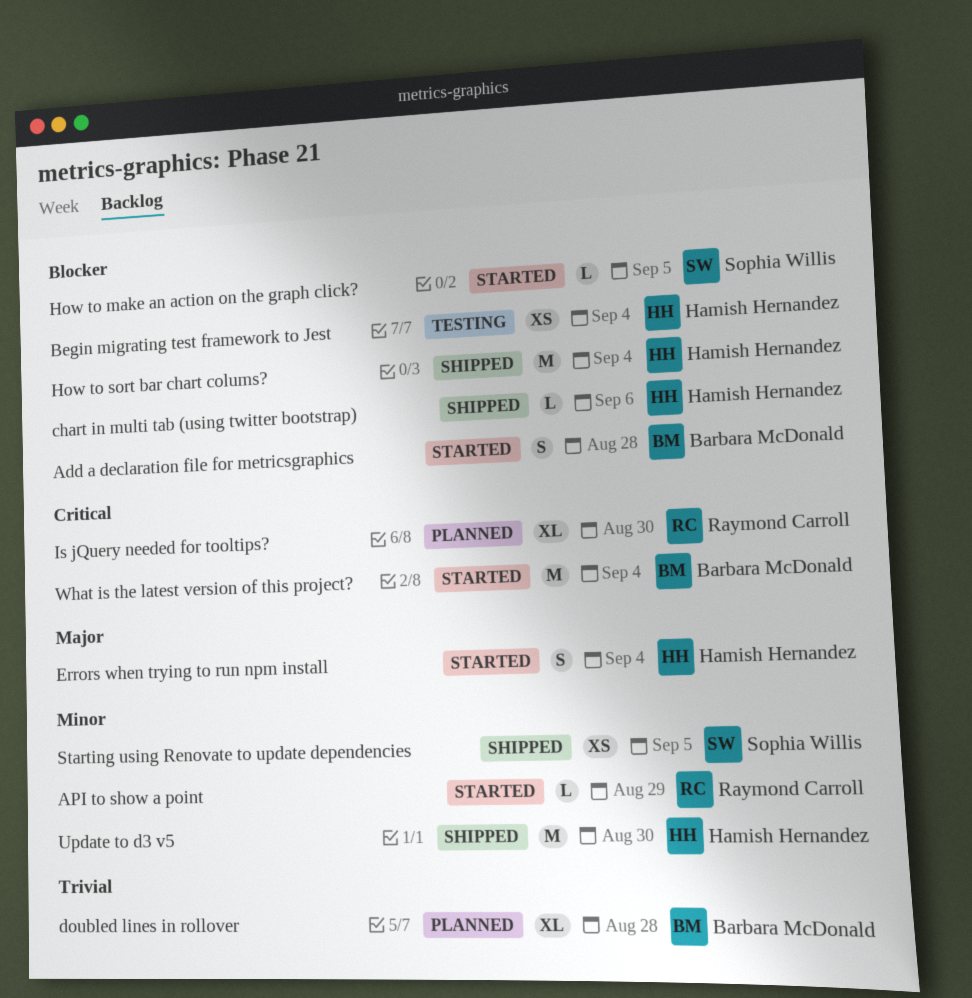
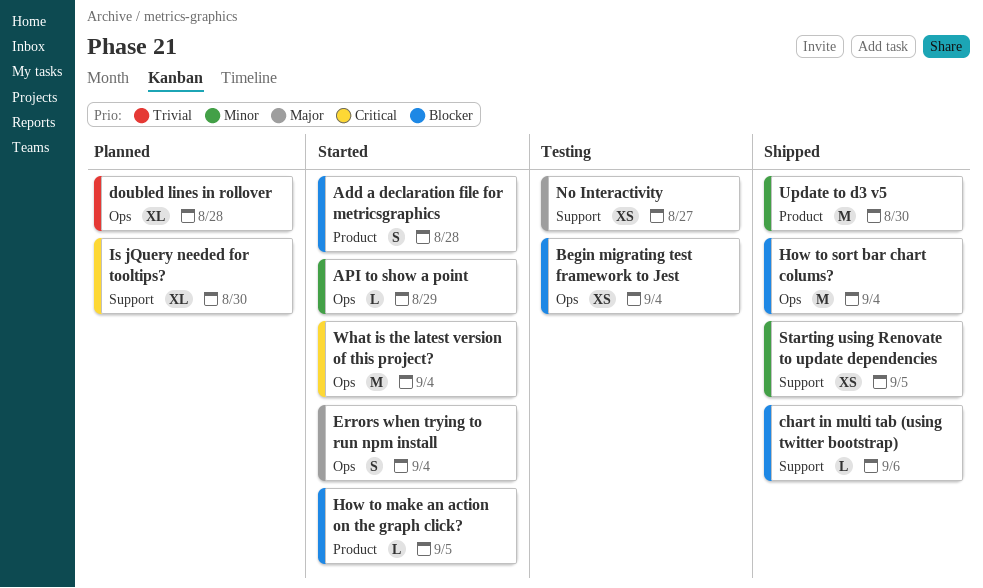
No Interactivity: none -> present

